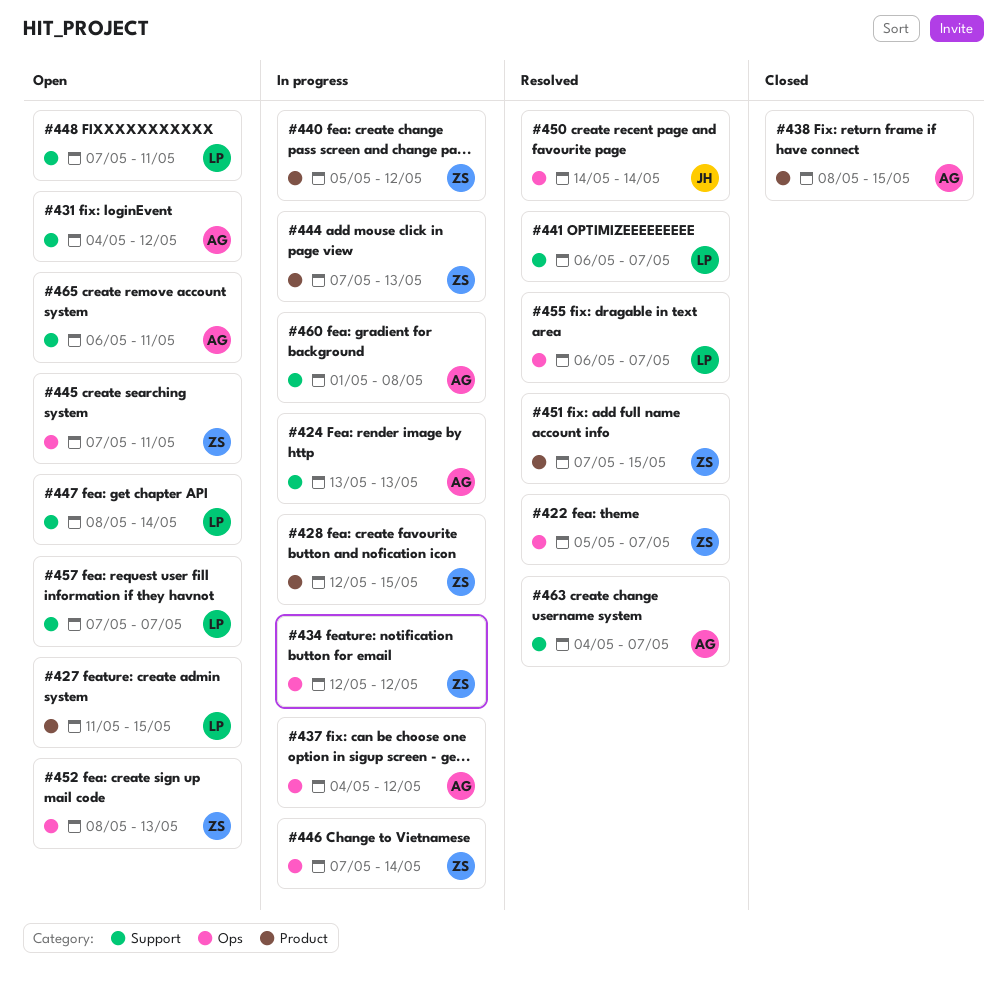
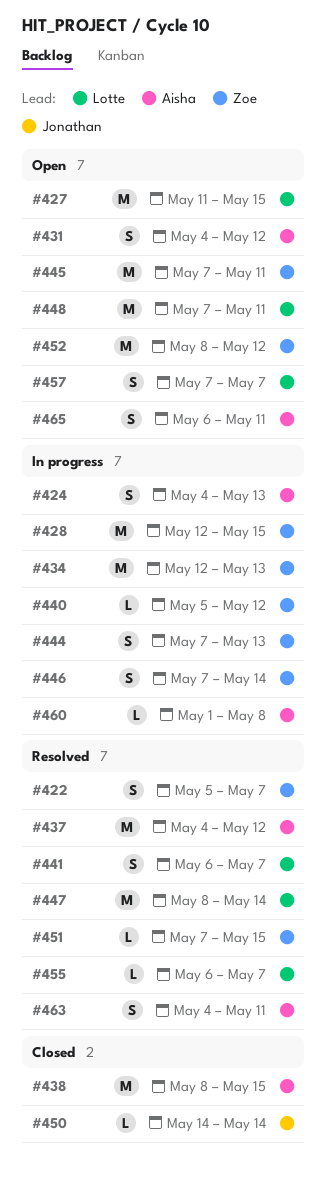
#424, start: May 13 -> May 4
#434, due: May 12 -> May 13
#437, status: In progress -> Resolved
#447, status: Open -> Resolved
#450, status: Resolved -> Closed
#452, due: May 13 -> May 12
#463, due: May 7 -> May 11

